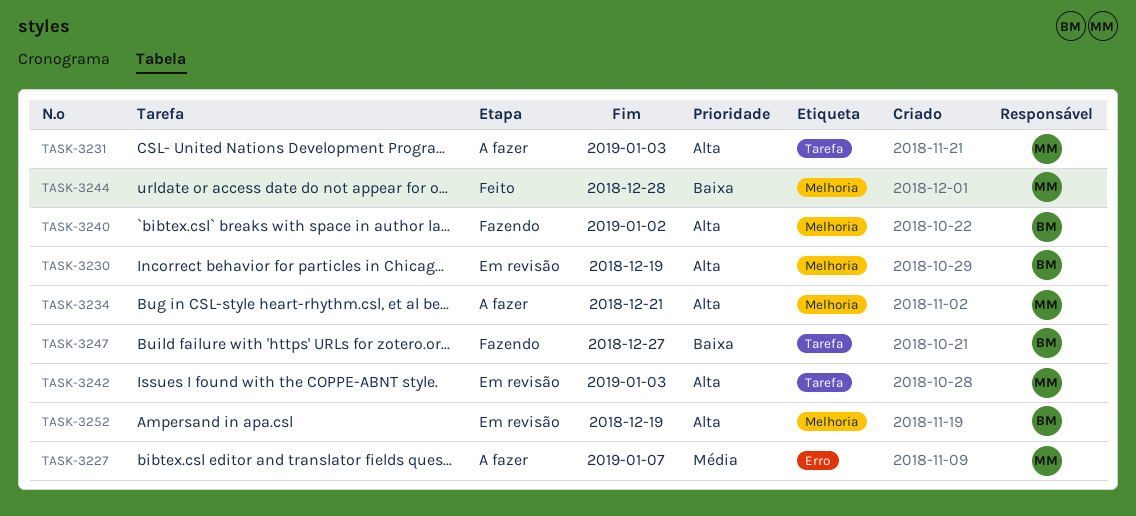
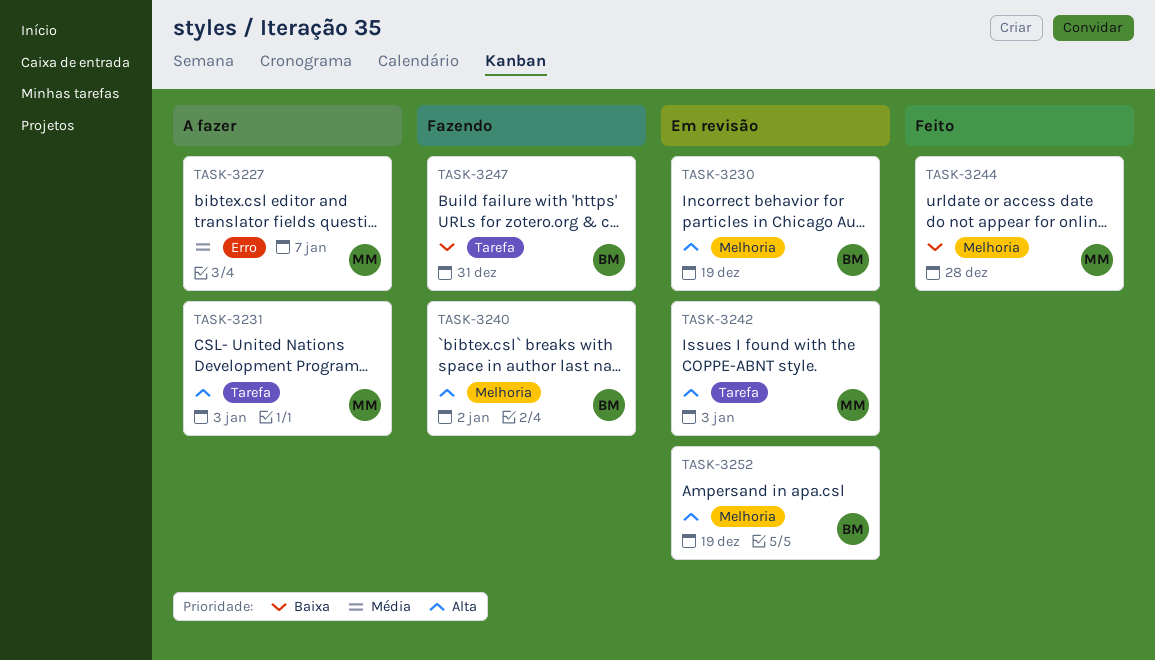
TASK-3234: present -> none
TASK-3247, due: Dec 27 -> Dec 31

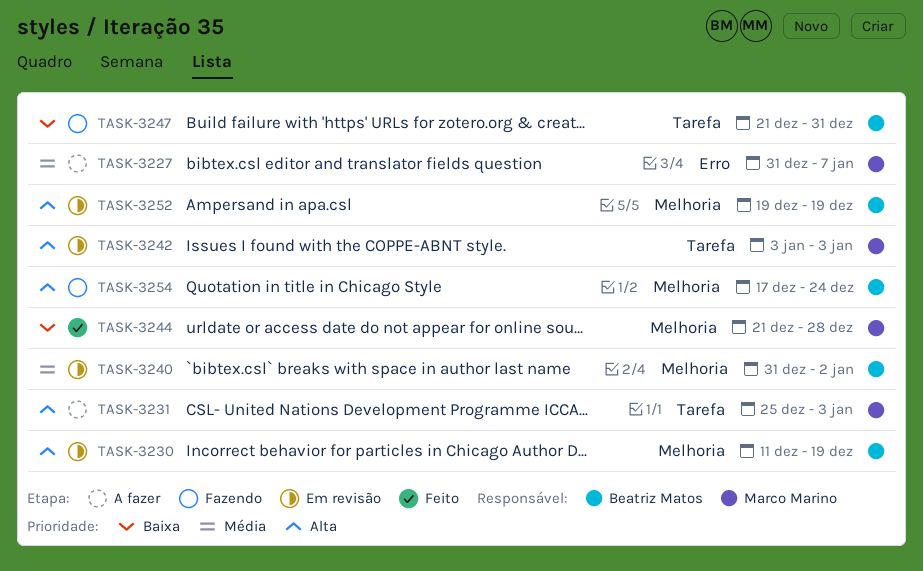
TASK-3240, status: Fazendo -> Em revisão
TASK-3240, priority: Alta -> Média
TASK-3254: none -> present

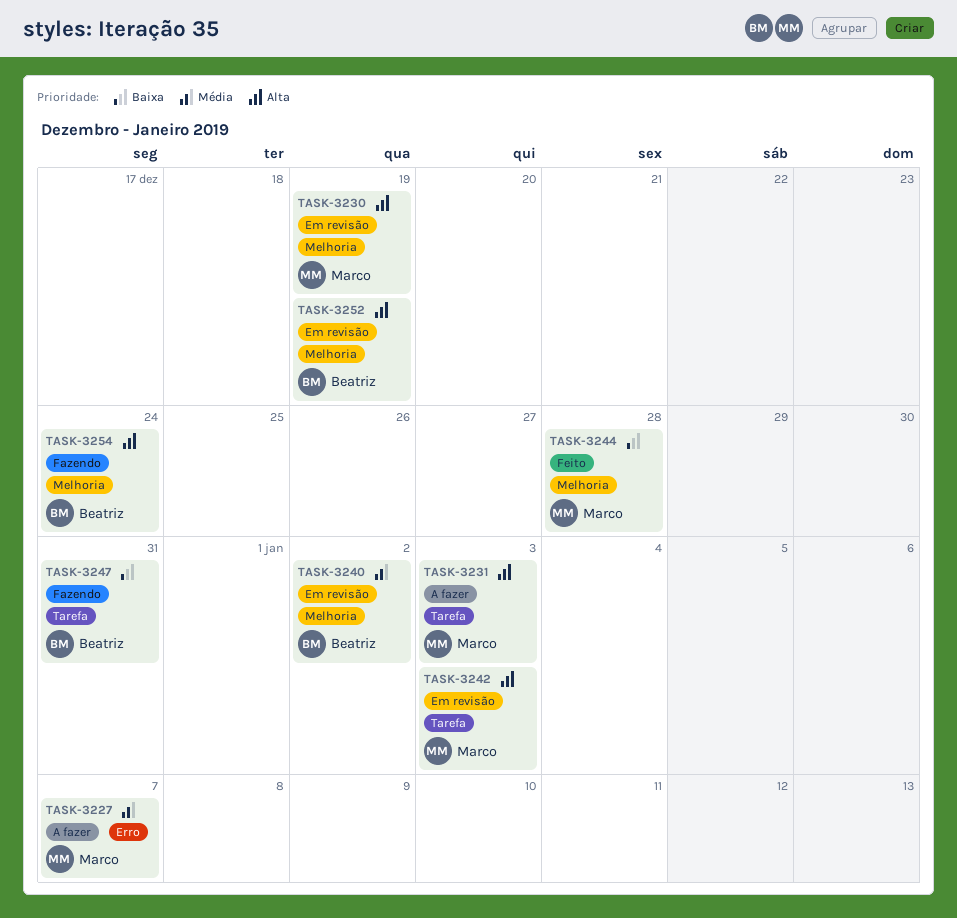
TASK-3230, owner: Beatriz Matos -> Marco Marino

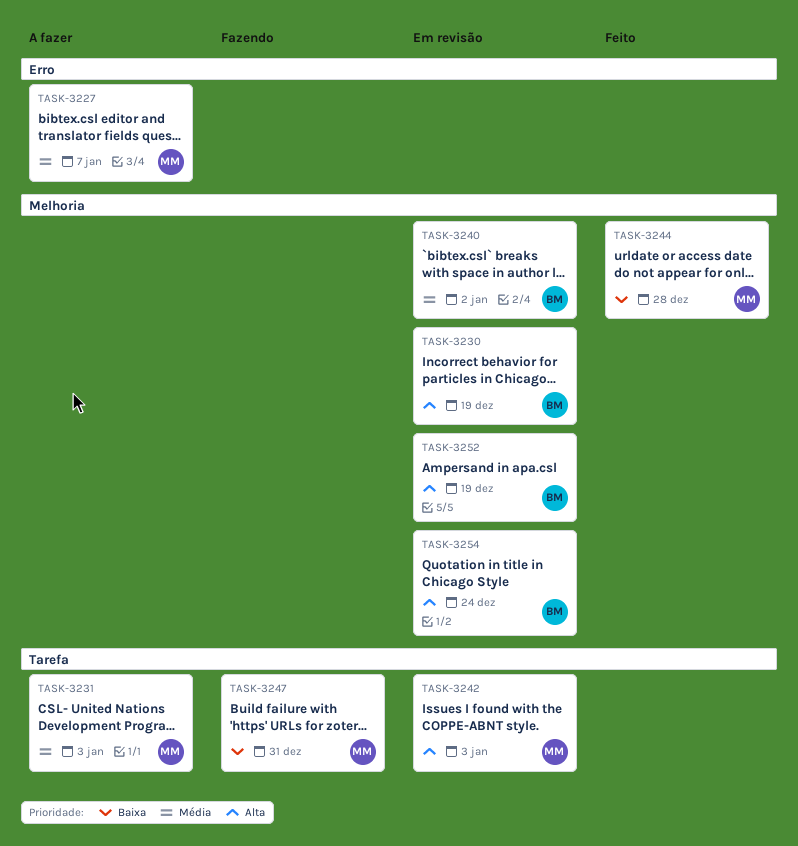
TASK-3230, owner: Marco -> Beatriz
TASK-3231, priority: Alta -> Média
TASK-3247, owner: Beatriz -> Marco
TASK-3254, status: Fazendo -> Em revisão

